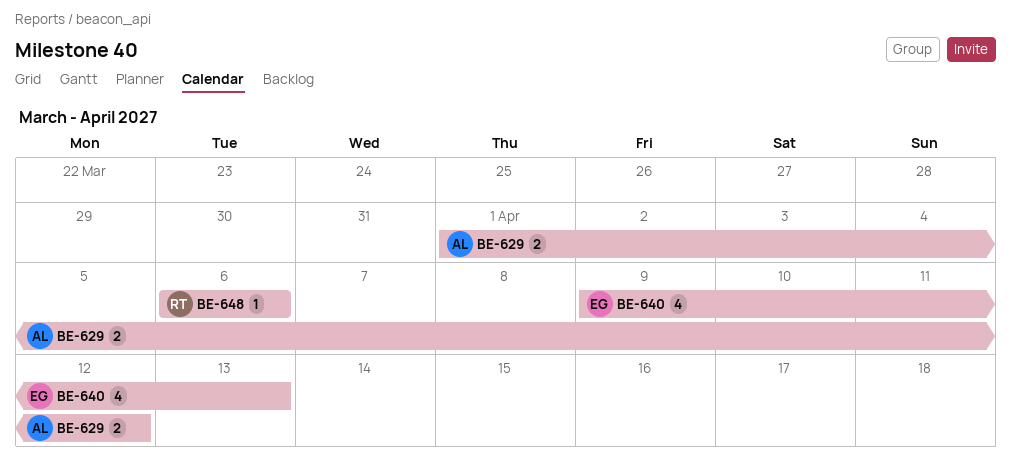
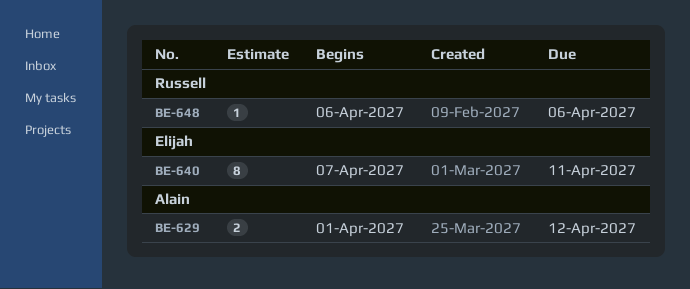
BE-640, estimate: 4 -> 8
BE-640, start: Apr 9 -> Apr 7
BE-640, due: Apr 13 -> Apr 11

